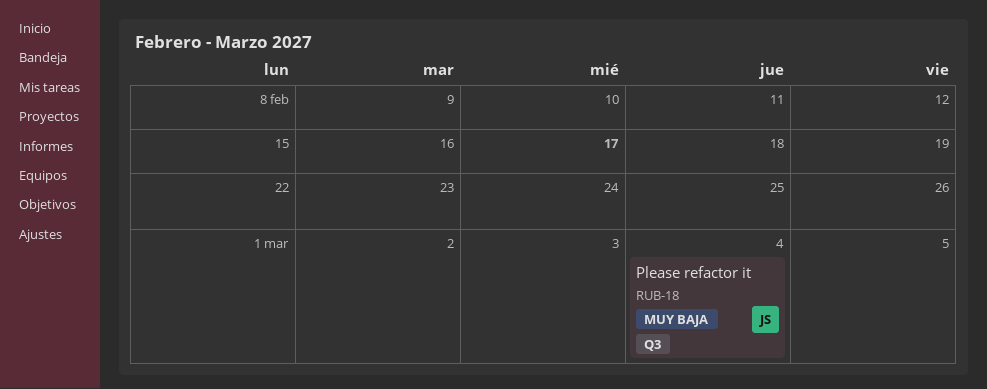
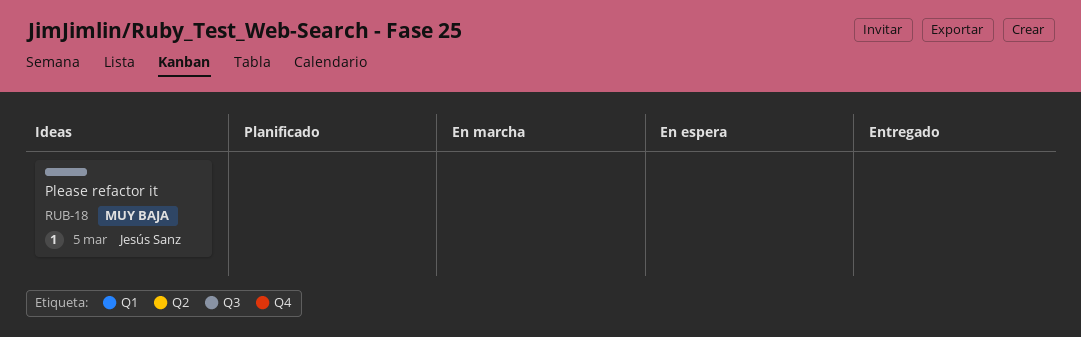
RUB-18, due: Mar 4 -> Mar 5

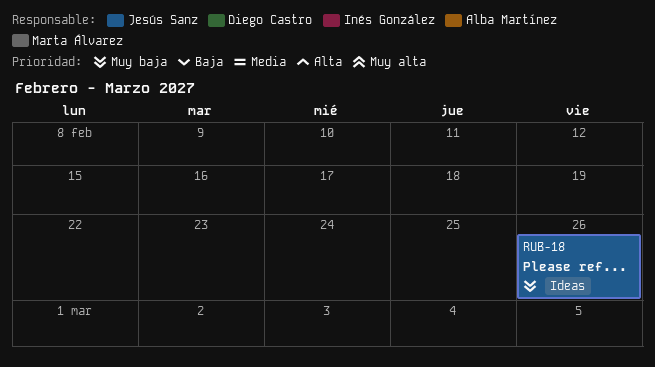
RUB-18, due: Mar 5 -> Feb 26

